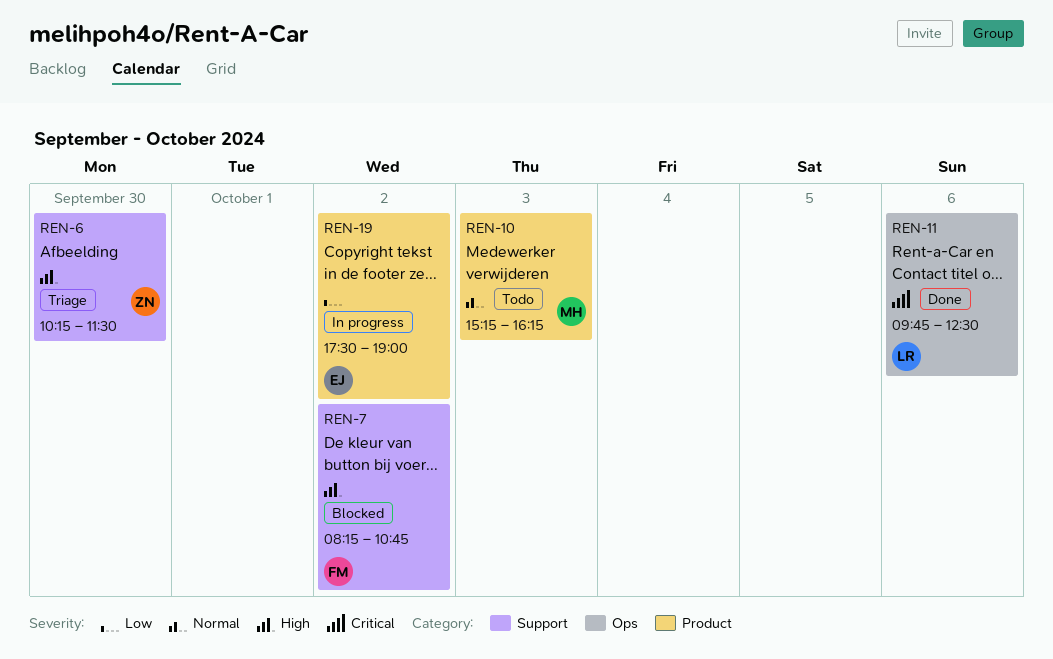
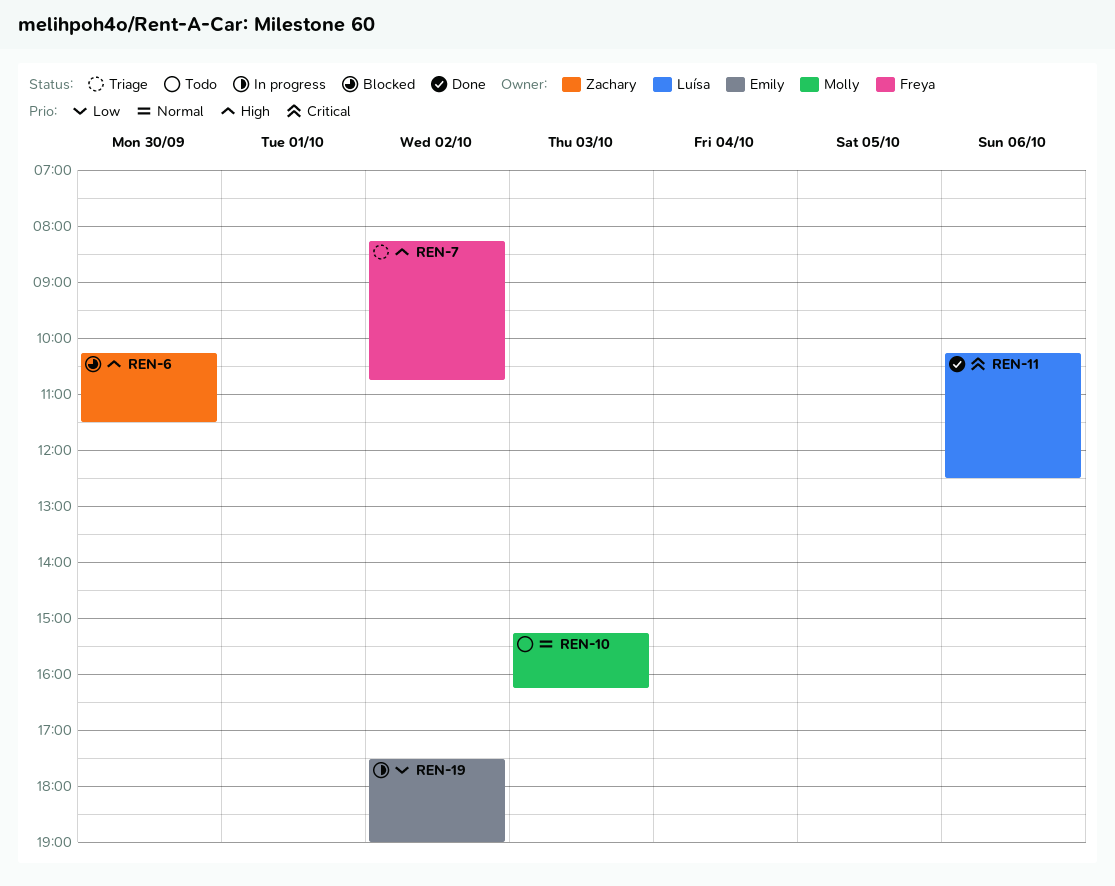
REN-6, status: Triage -> Blocked
REN-7, status: Blocked -> Triage
REN-11, begins: 09:45 -> 10:15

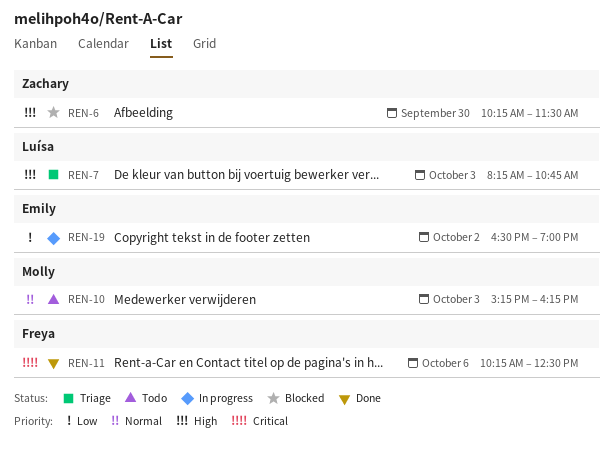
REN-7, owner: Freya -> Luísa
REN-7, day: Oct 2 -> Oct 3
REN-11, owner: Luísa -> Freya
REN-19, begins: 17:30 -> 16:30

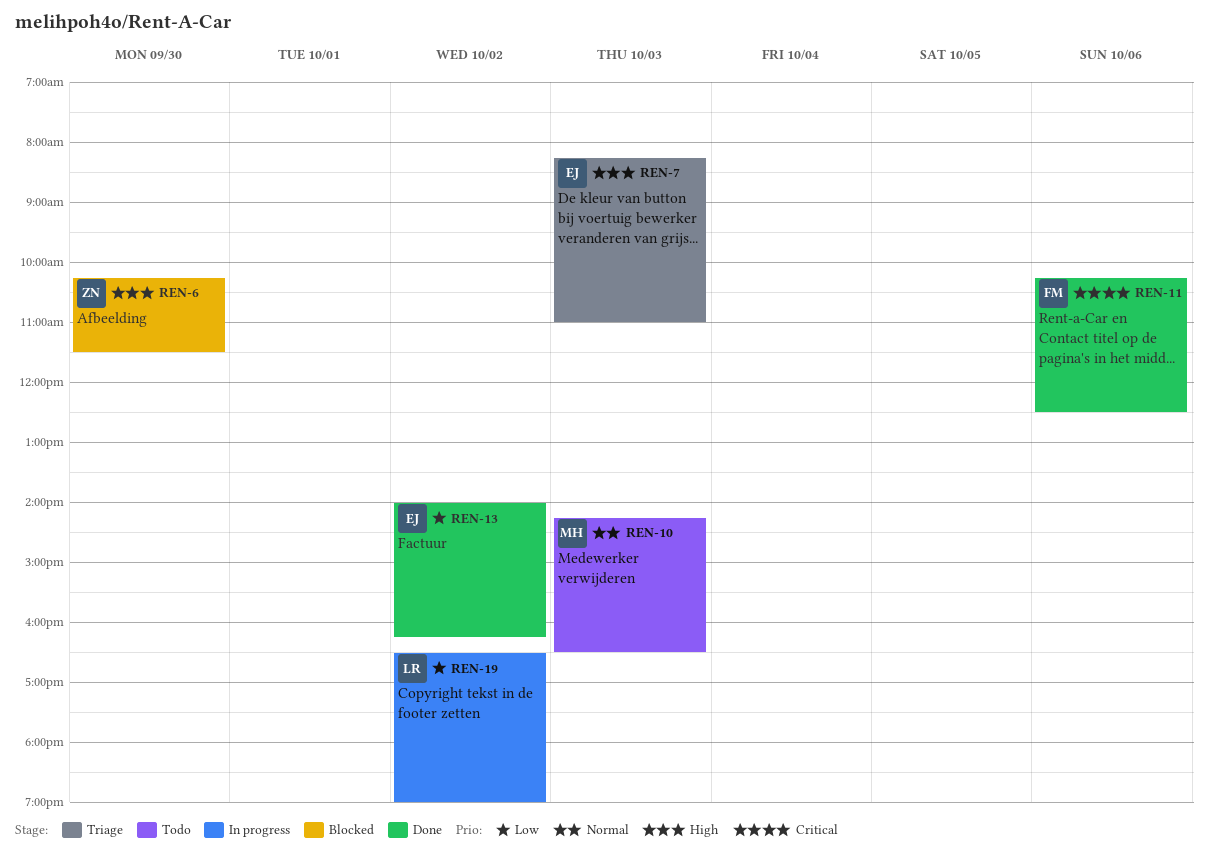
REN-7, owner: Luísa -> Emily
REN-7, ends: 10:45 -> 11:00
REN-10, begins: 15:15 -> 14:15
REN-10, ends: 16:15 -> 16:30
REN-13: none -> present
REN-19, owner: Emily -> Luísa

